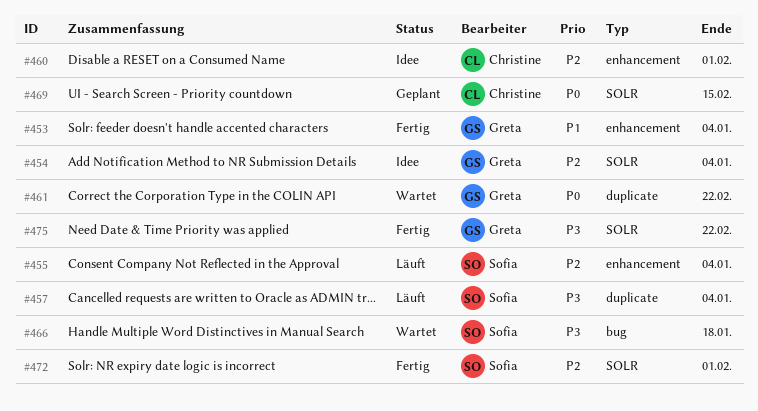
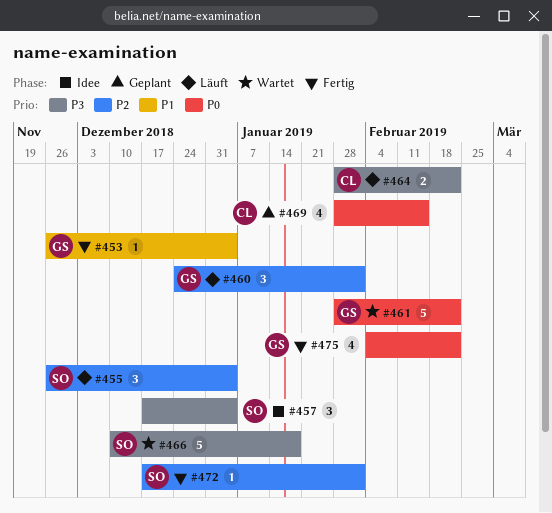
#454: present -> none
#457, status: Läuft -> Idee
#460, status: Idee -> Läuft
#460, owner: Christine -> Greta
#464: none -> present
#475, priority: P3 -> P0

